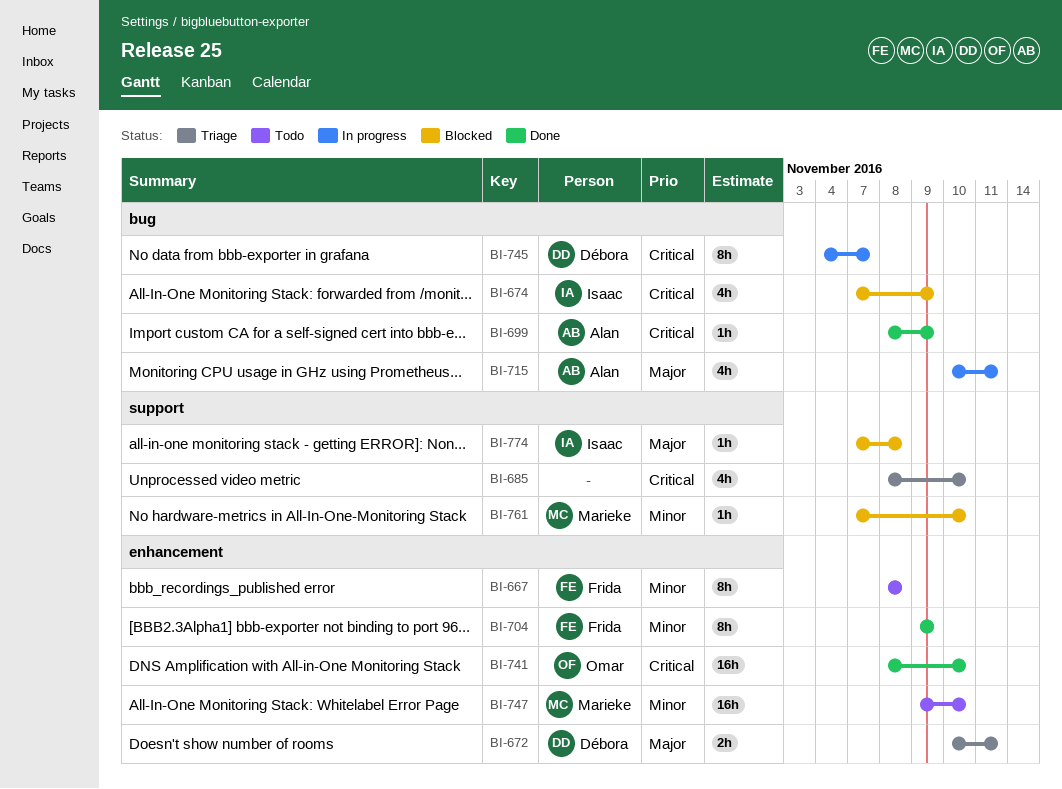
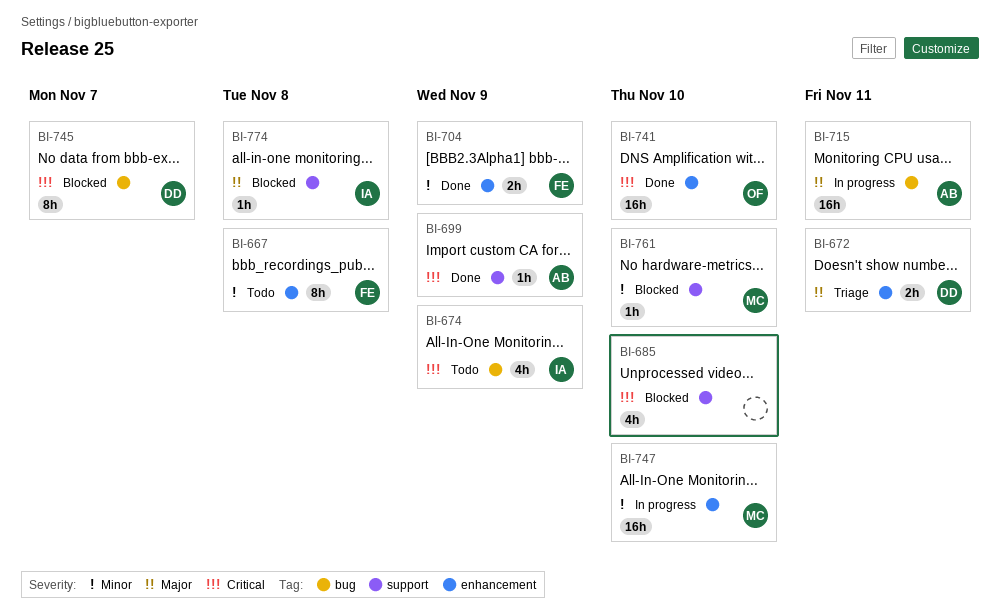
BI-674, status: Blocked -> Todo
BI-685, status: Triage -> Blocked
BI-699, label: bug -> support
BI-704, estimate: 8h -> 2h
BI-715, estimate: 4h -> 16h
BI-745, status: In progress -> Blocked
BI-747, status: Todo -> In progress

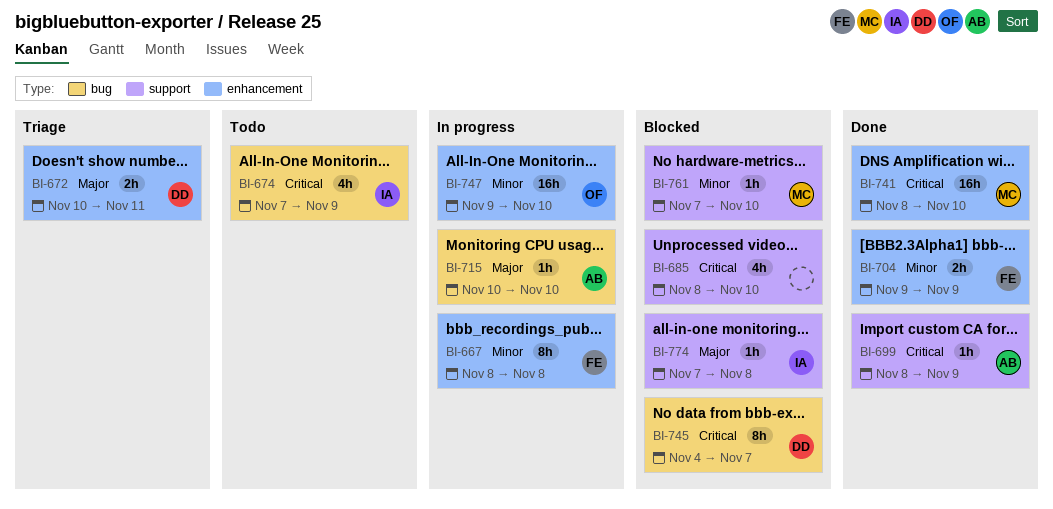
BI-667, status: Todo -> In progress
BI-715, estimate: 16h -> 1h
BI-715, due: Nov 11 -> Nov 10
BI-741, owner: OF -> MC
BI-747, owner: MC -> OF

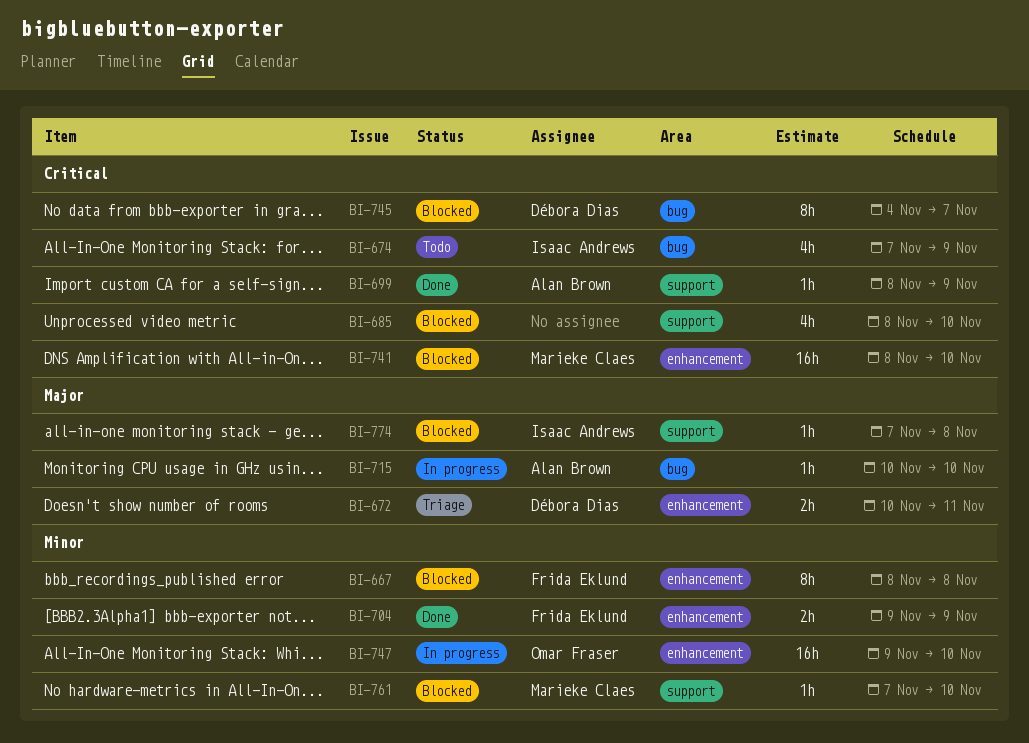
BI-667, status: In progress -> Blocked
BI-741, status: Done -> Blocked

